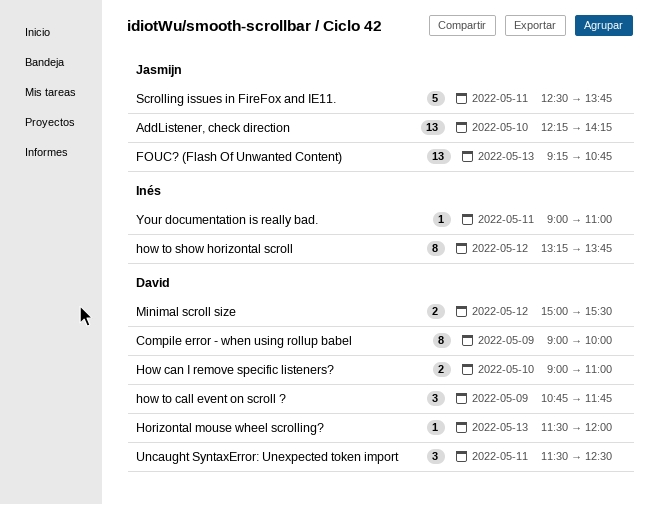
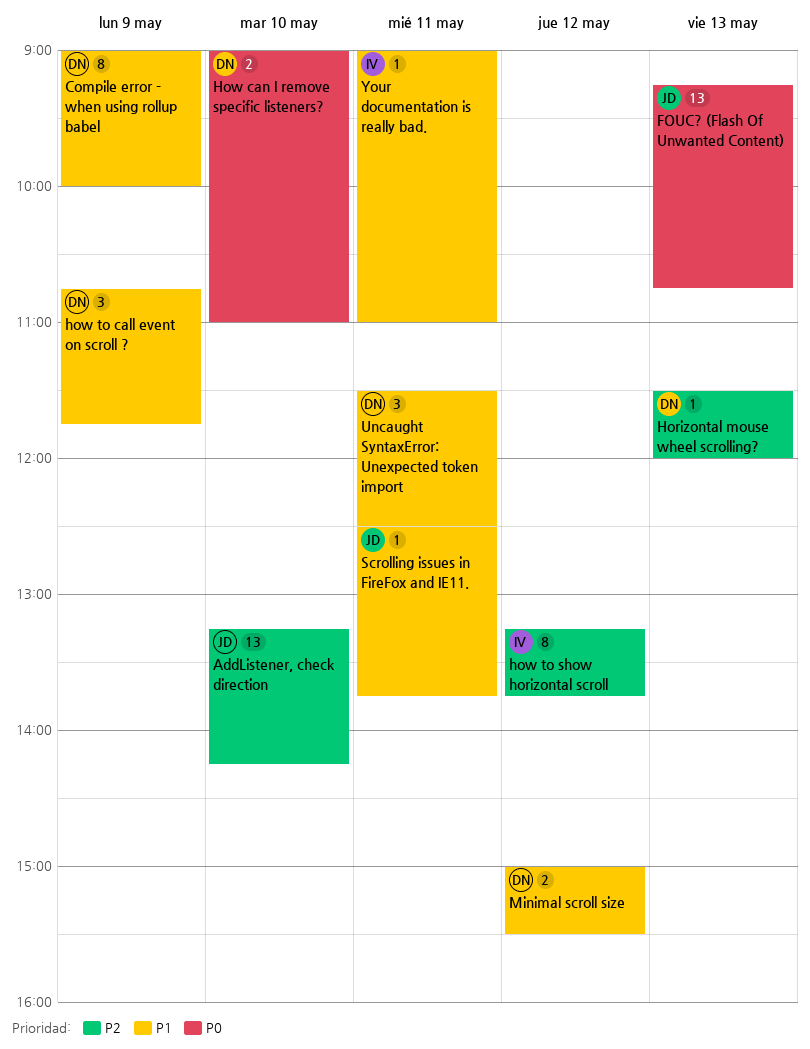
AddListener, check direction, begins: 12:15 -> 13:15
Scrolling issues in FireFox and IE11., estimate: 5 -> 1

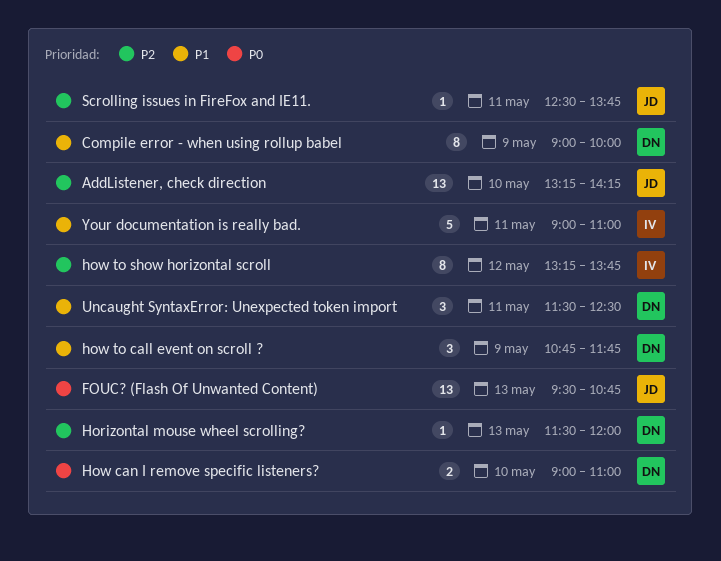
FOUC? (Flash Of Unwanted Content), begins: 09:15 -> 09:30
Minimal scroll size: present -> none
Scrolling issues in FireFox and IE11., priority: P1 -> P2
Your documentation is really bad., estimate: 1 -> 5

